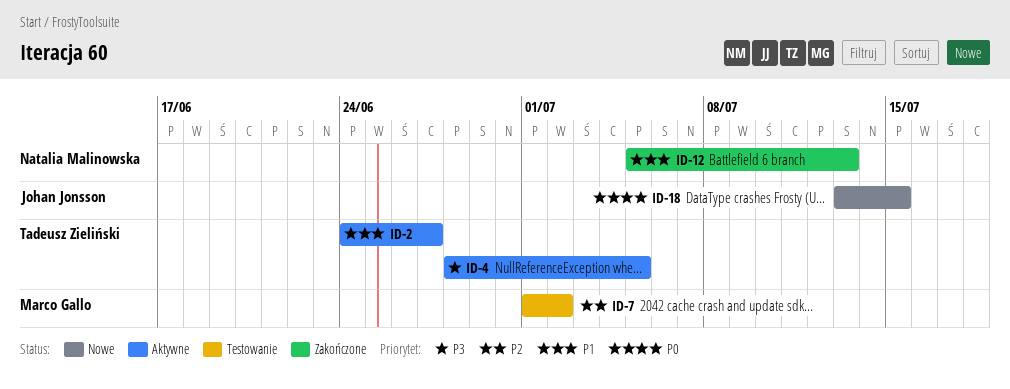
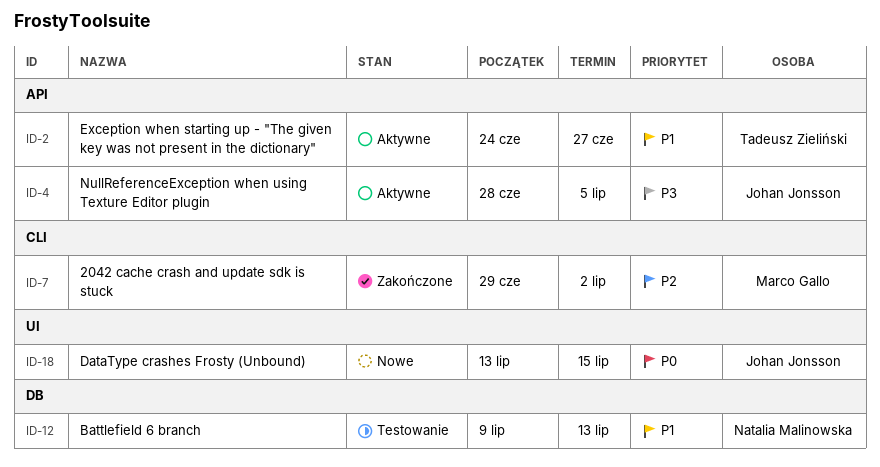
ID-4, owner: Tadeusz Zieliński -> Johan Jonsson
ID-7, status: Testowanie -> Zakończone
ID-7, start: Jul 1 -> Jun 29
ID-12, status: Zakończone -> Testowanie
ID-12, start: Jul 5 -> Jul 9

